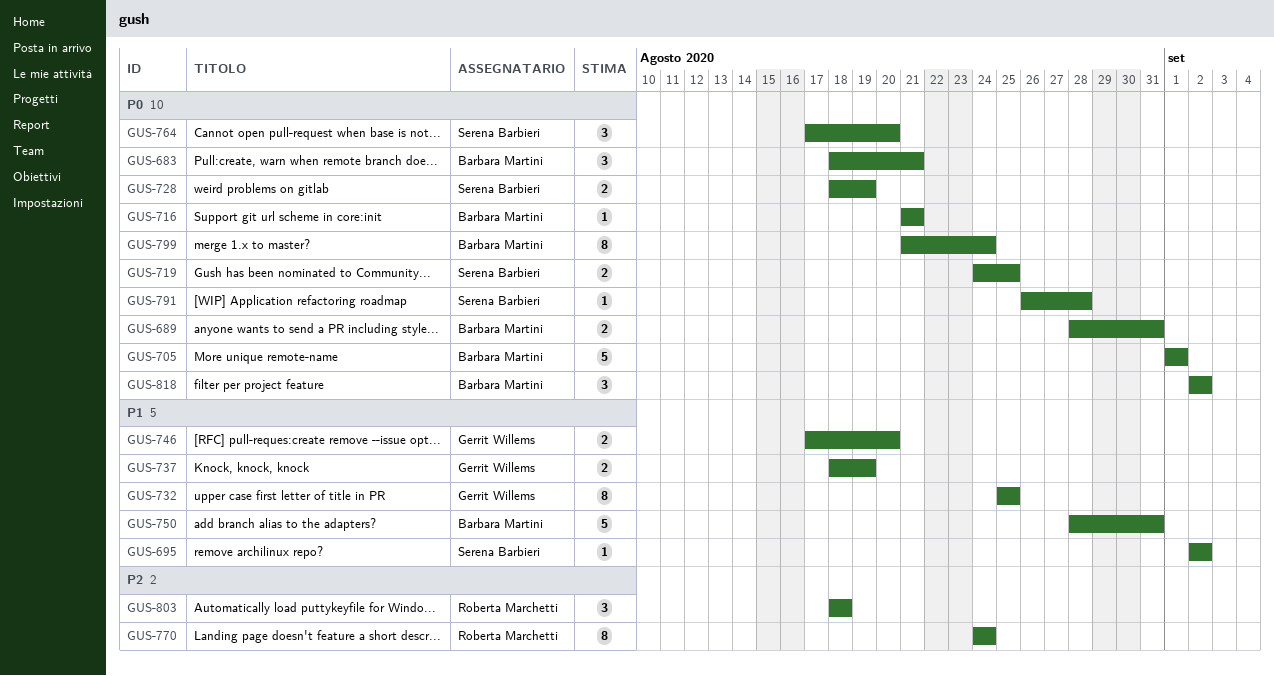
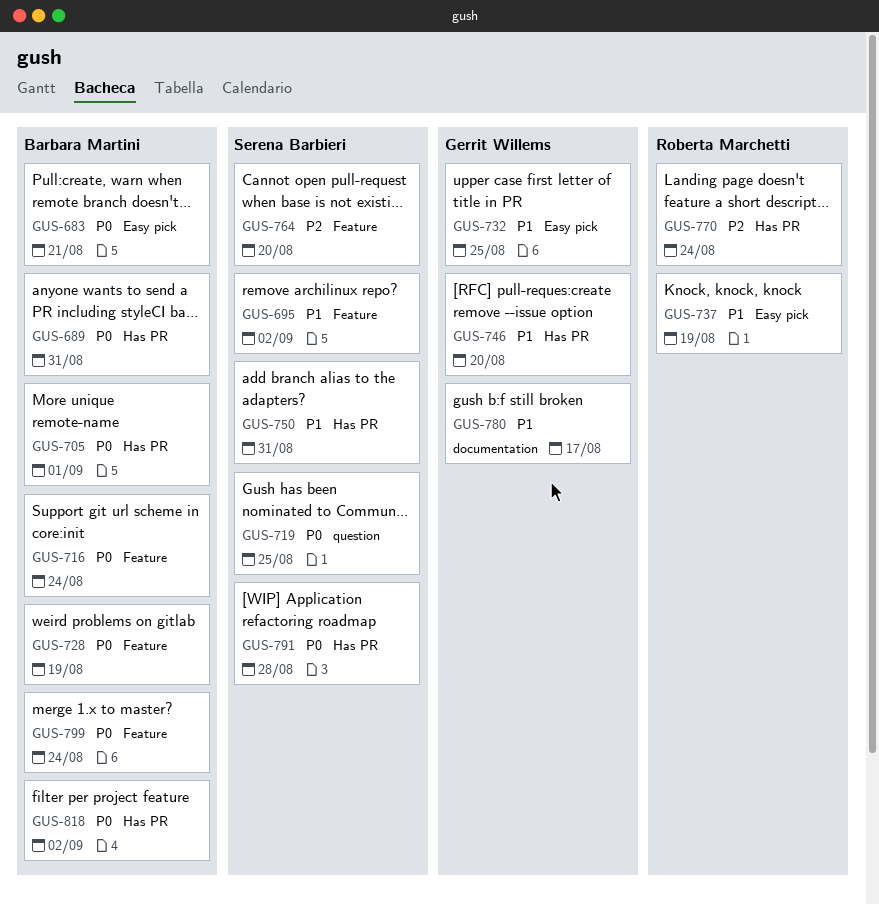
GUS-716, due: Aug 21 -> Aug 24
GUS-728, owner: Serena Barbieri -> Barbara Martini
GUS-737, owner: Gerrit Willems -> Roberta Marchetti
GUS-750, owner: Barbara Martini -> Serena Barbieri
GUS-764, priority: P0 -> P2
GUS-780: none -> present
GUS-803: present -> none

